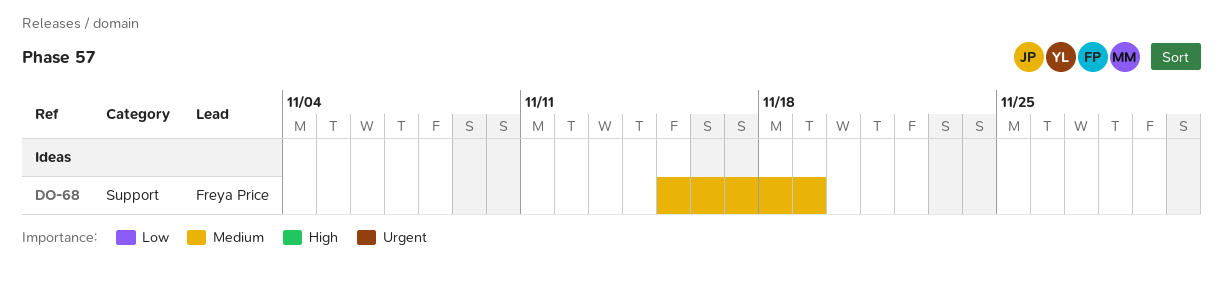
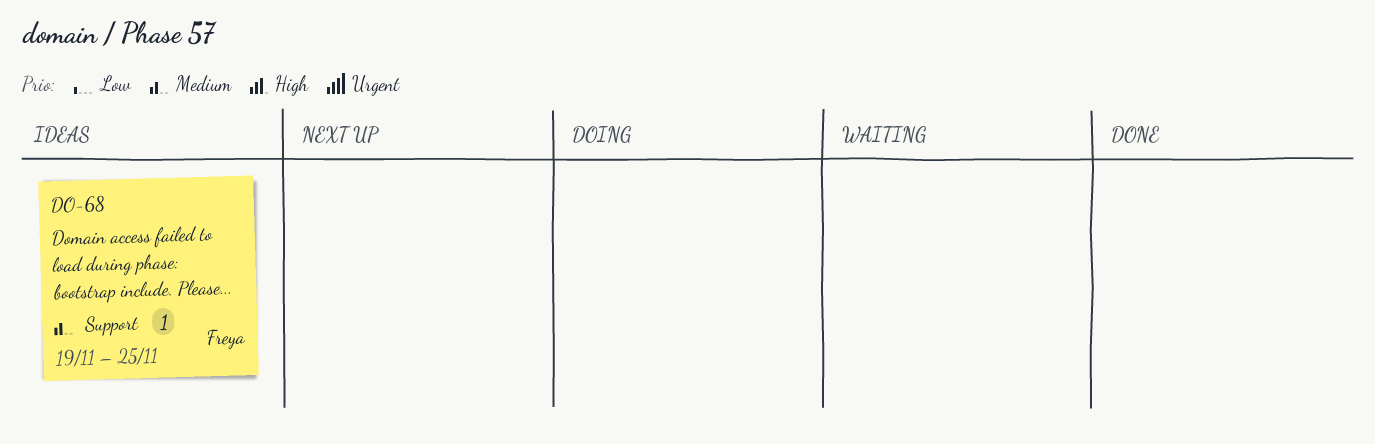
DO-68, start: Nov 15 -> Nov 19
DO-68, due: Nov 19 -> Nov 25

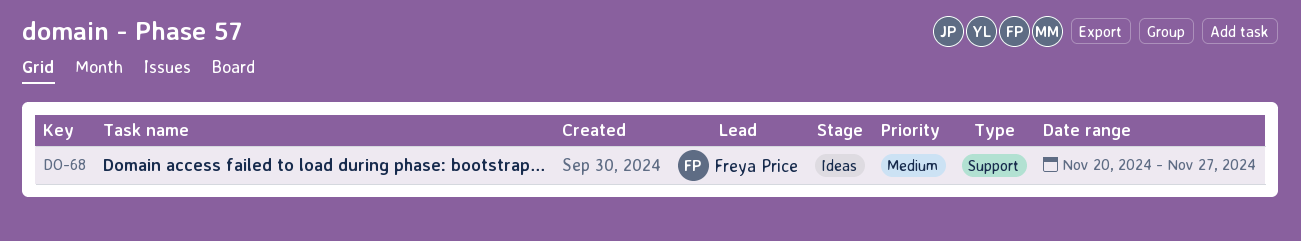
DO-68, start: Nov 19 -> Nov 20
DO-68, due: Nov 25 -> Nov 27

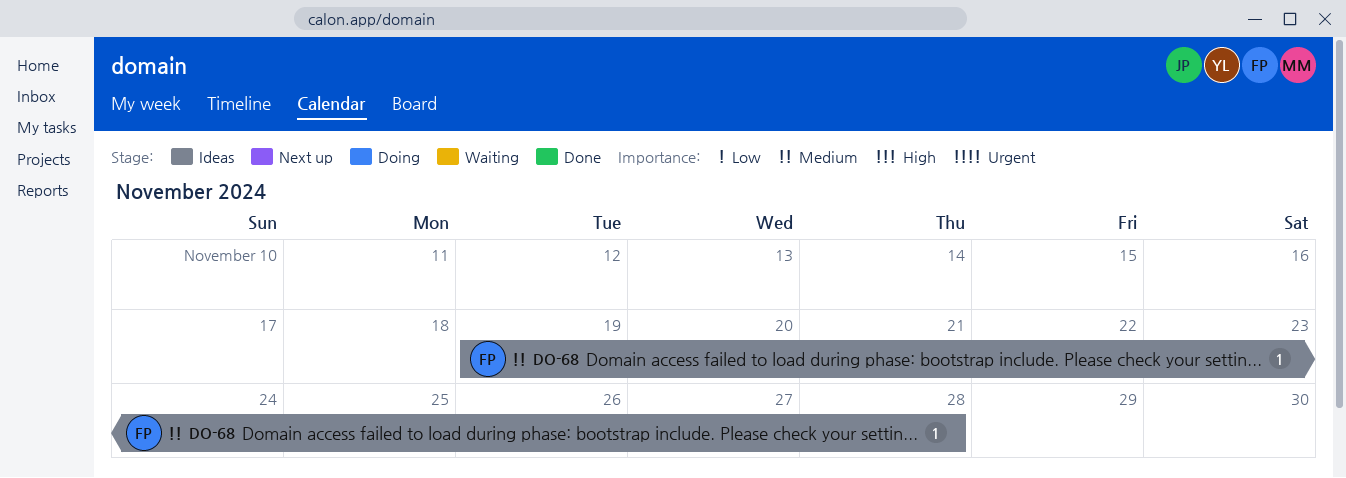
DO-68, start: Nov 20 -> Nov 19
DO-68, due: Nov 27 -> Nov 28

